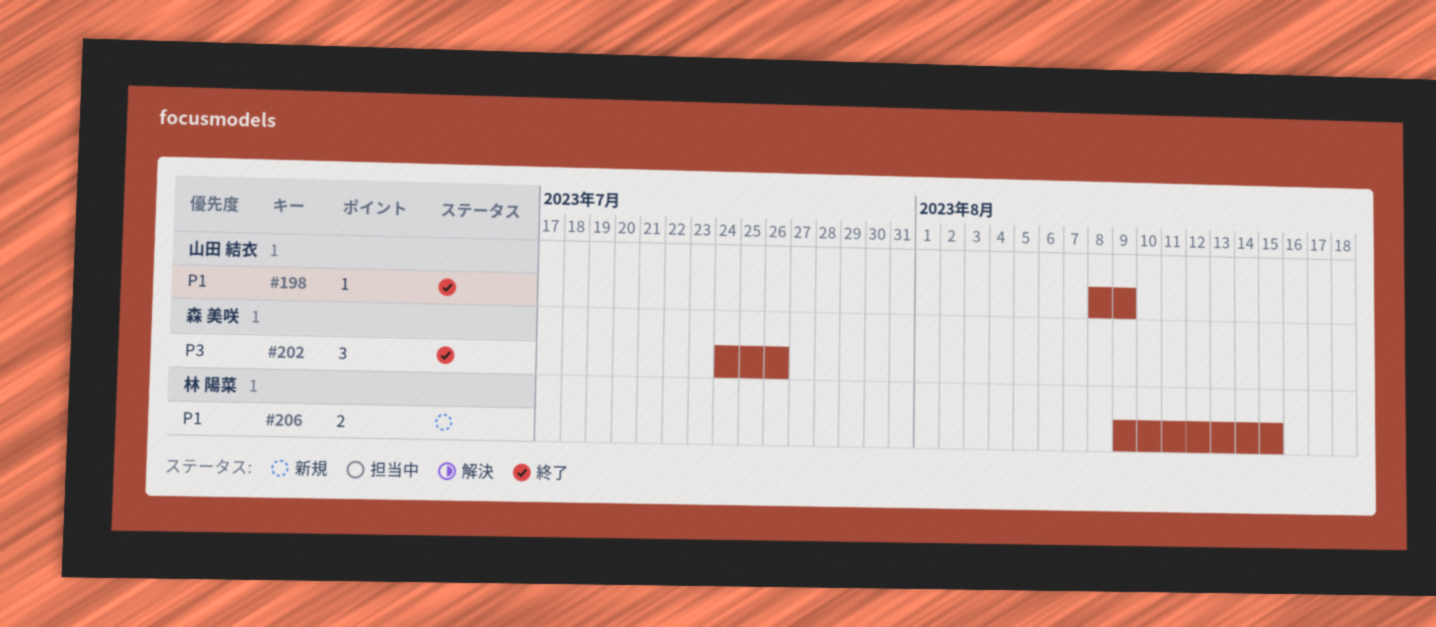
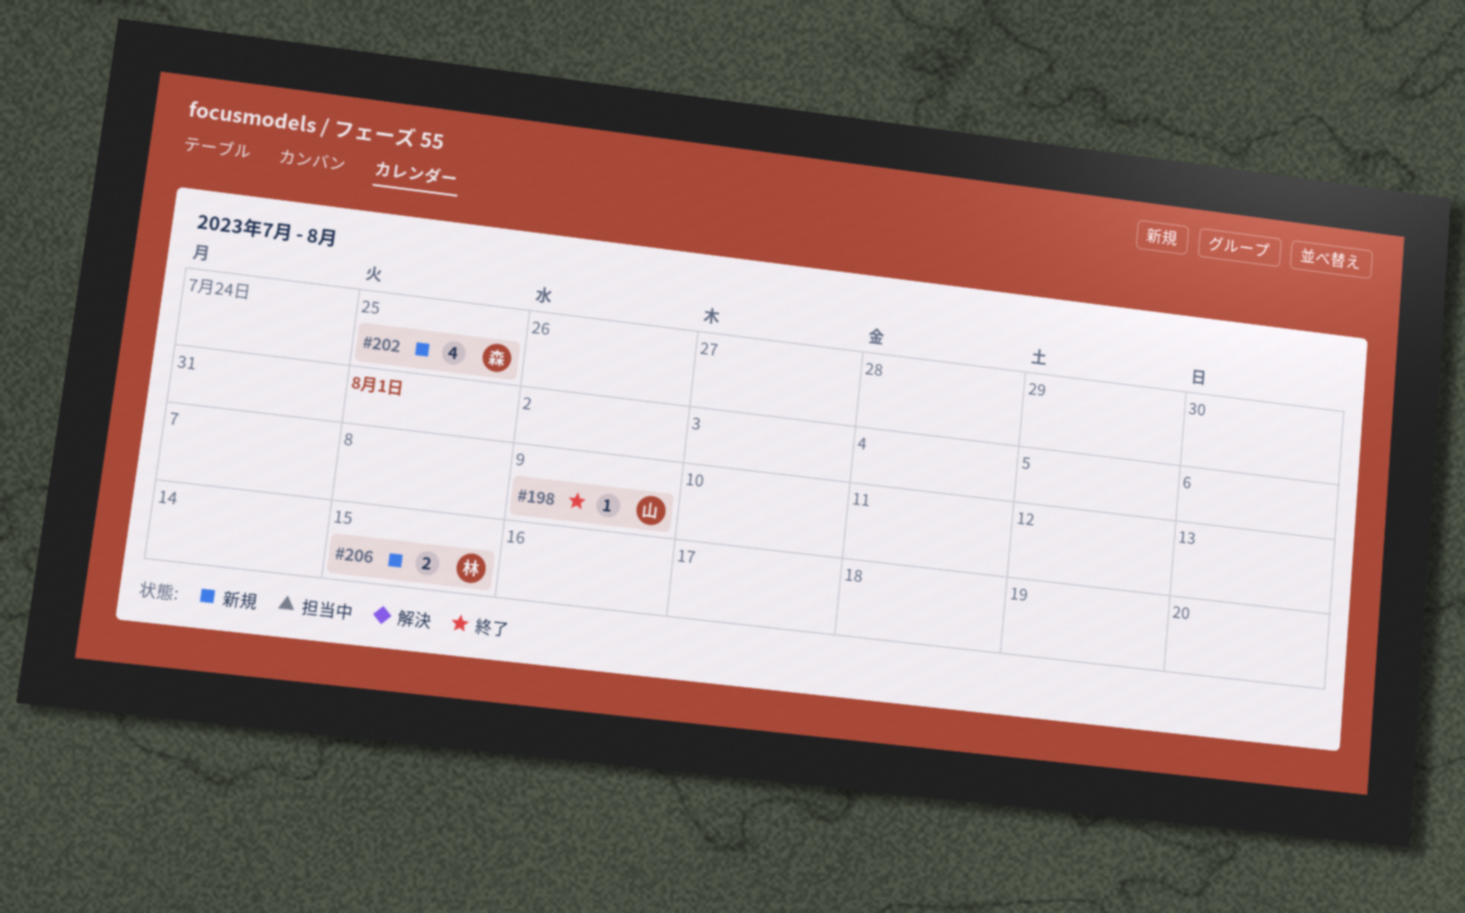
#202, status: 終了 -> 新規
#202, estimate: 3 -> 4
#202, due: Jul 26 -> Jul 25

